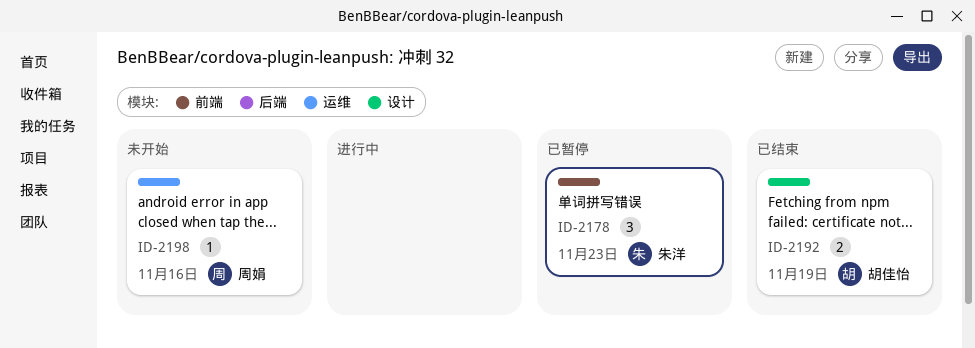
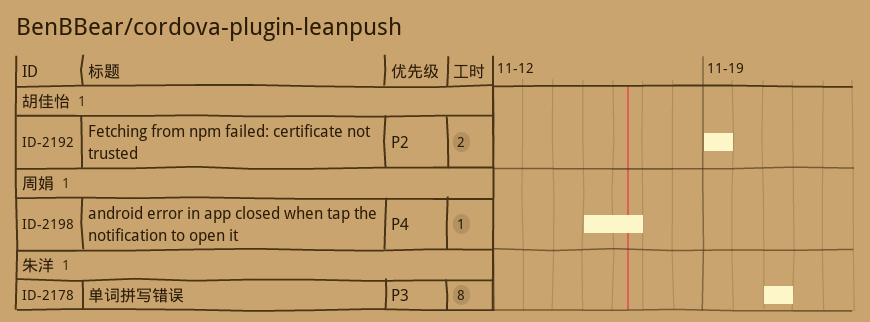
ID-2178, estimate: 3 -> 8
ID-2178, due: Nov 23 -> Nov 21

